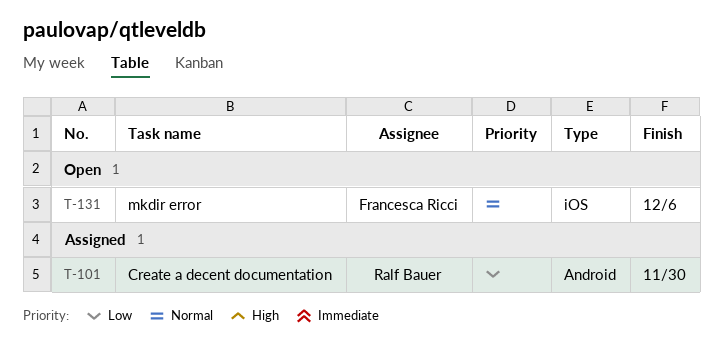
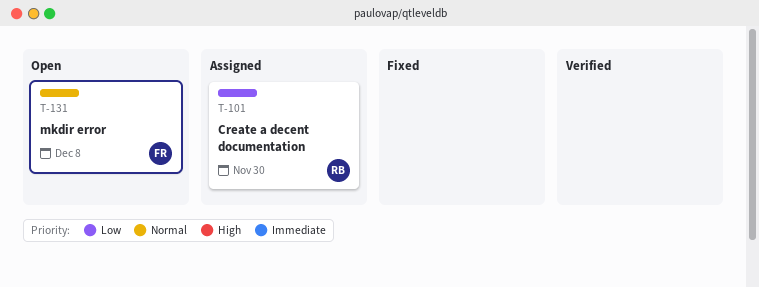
T-131, due: Dec 6 -> Dec 8

